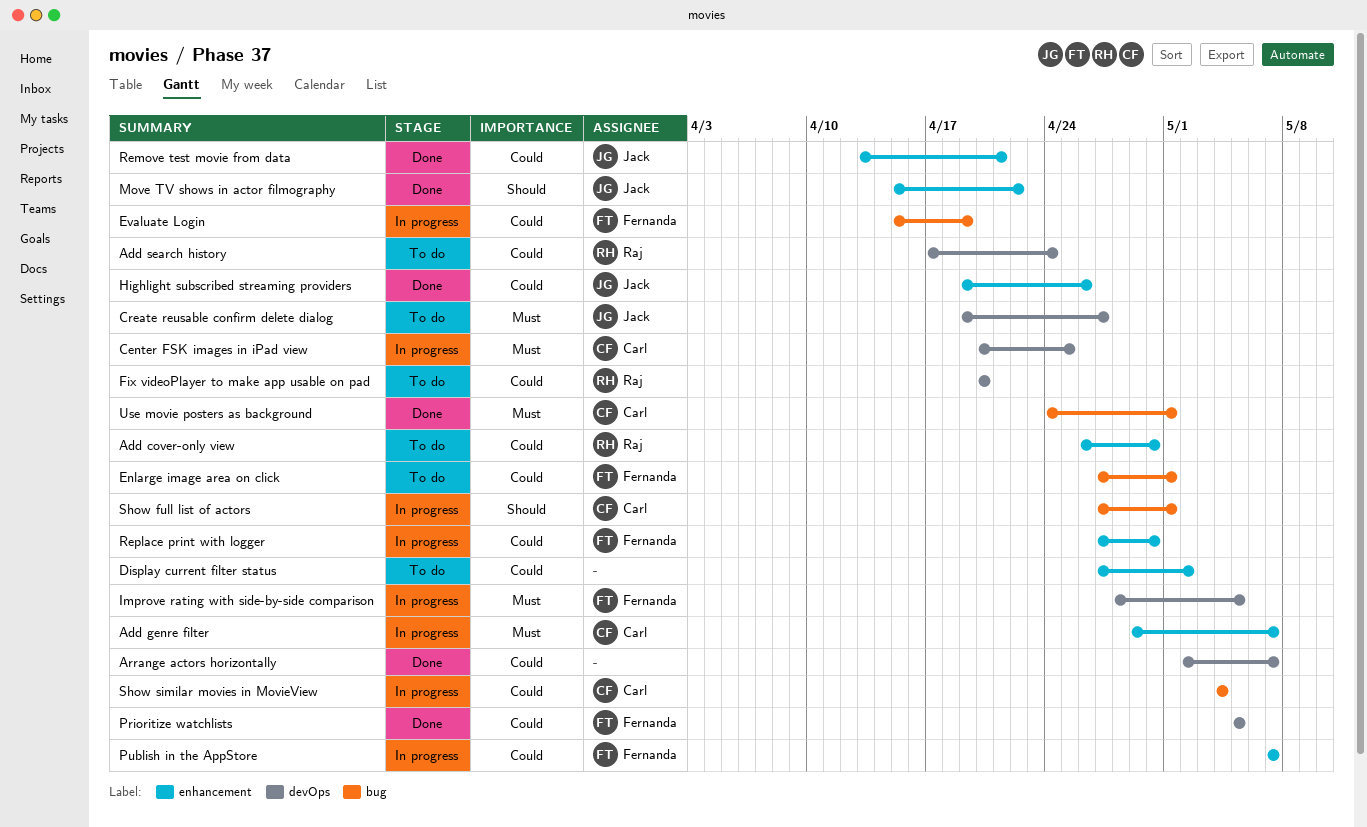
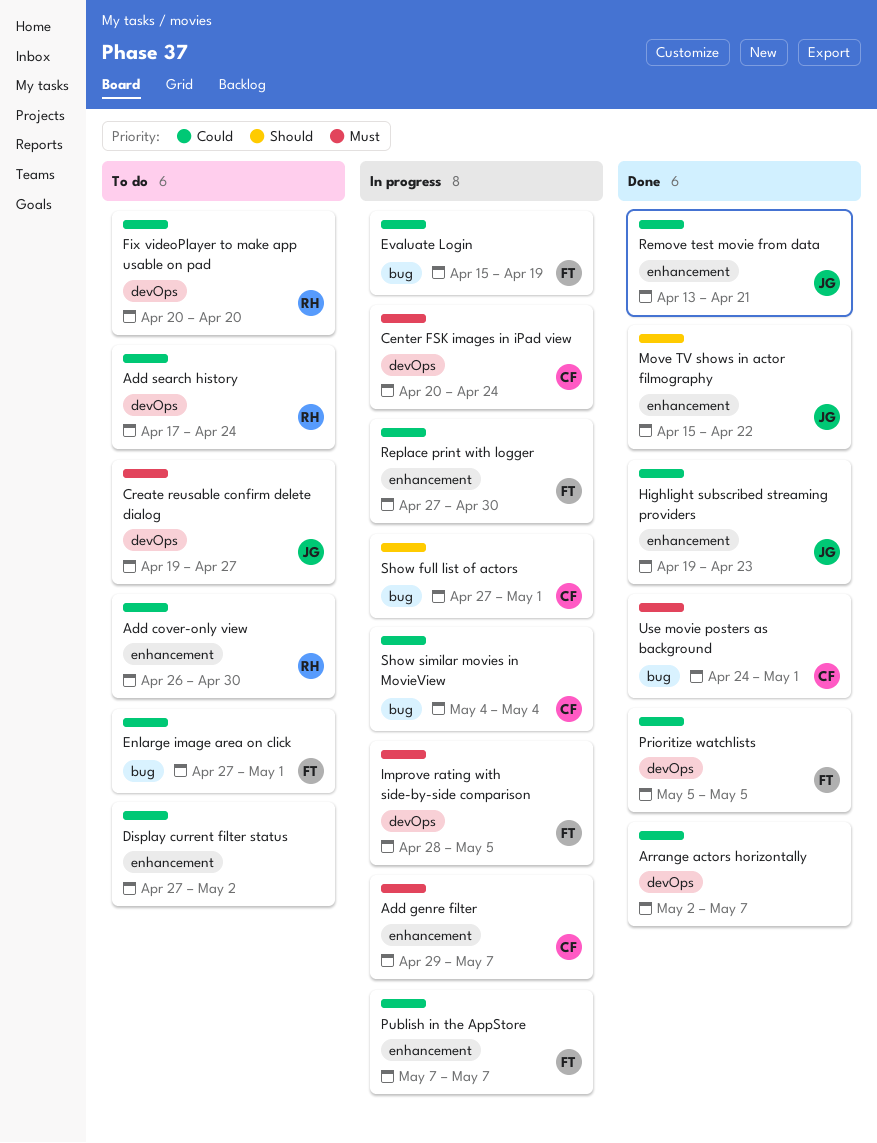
Center FSK images in iPad view, due: Apr 25 -> Apr 24
Highlight subscribed streaming providers, due: Apr 26 -> Apr 23

